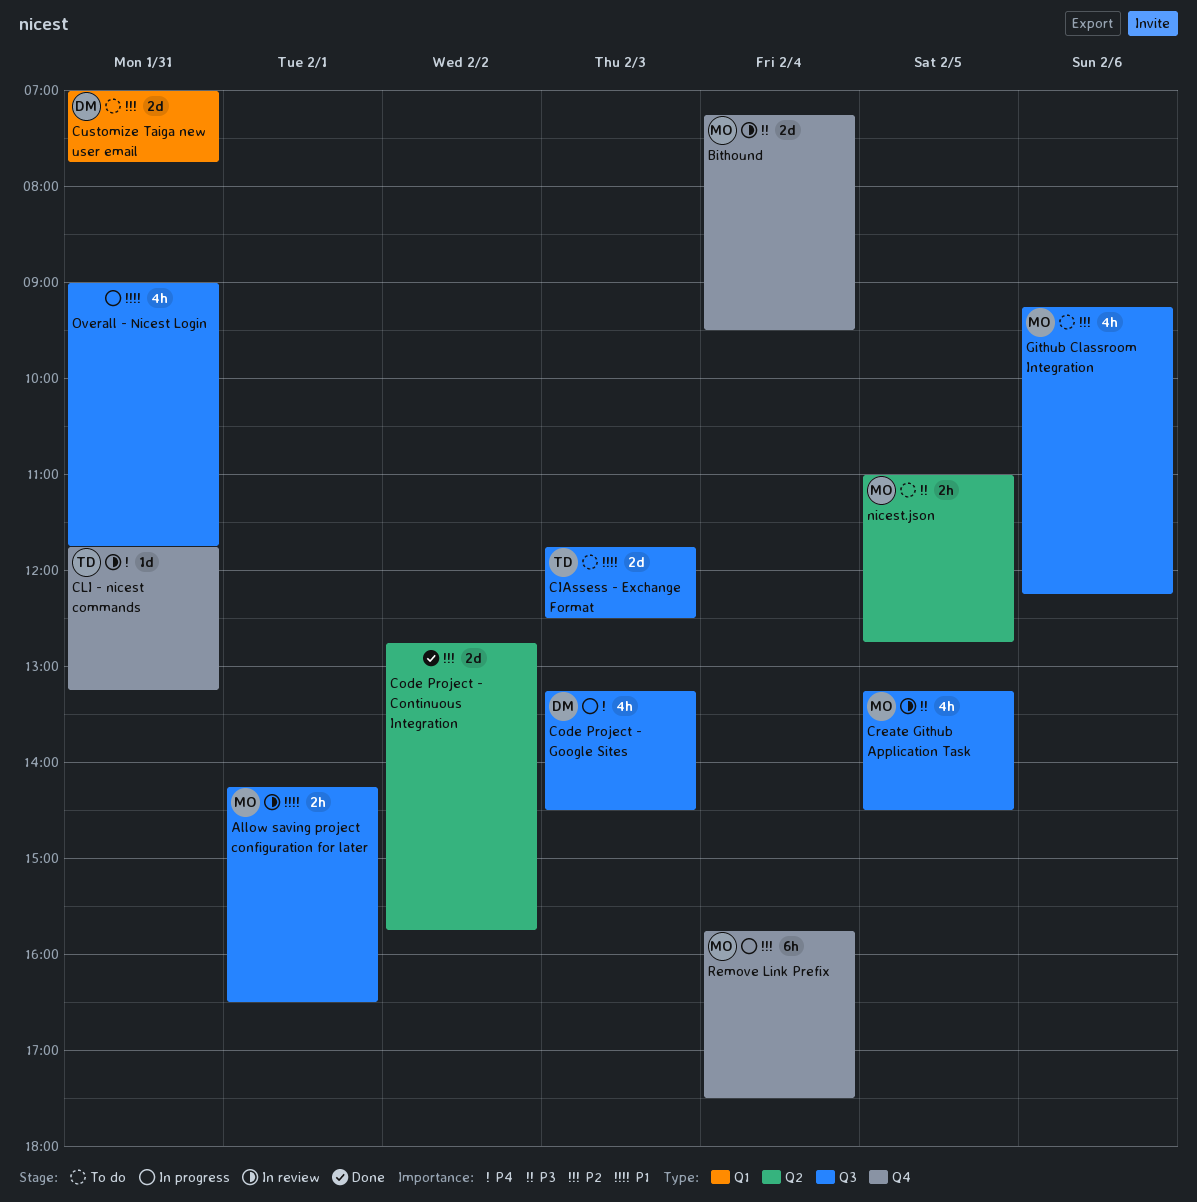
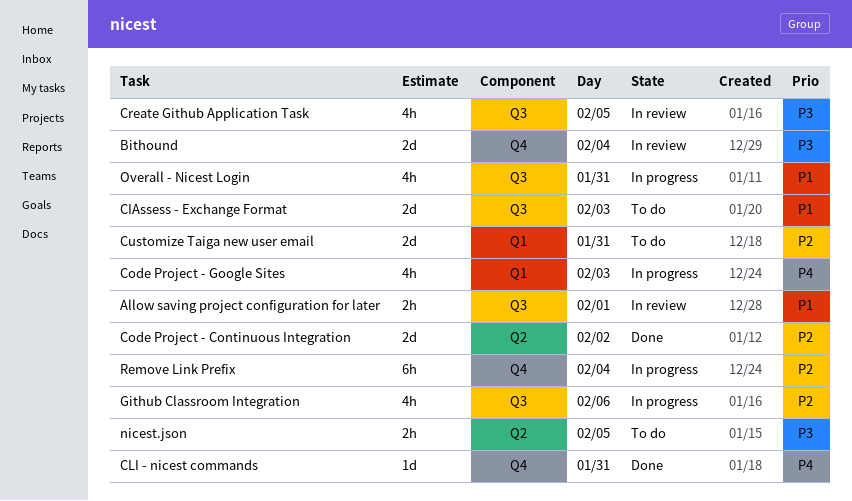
CLI - nicest commands, status: In review -> Done
Code Project - Google Sites, label: Q3 -> Q1
Github Classroom Integration, status: To do -> In progress

